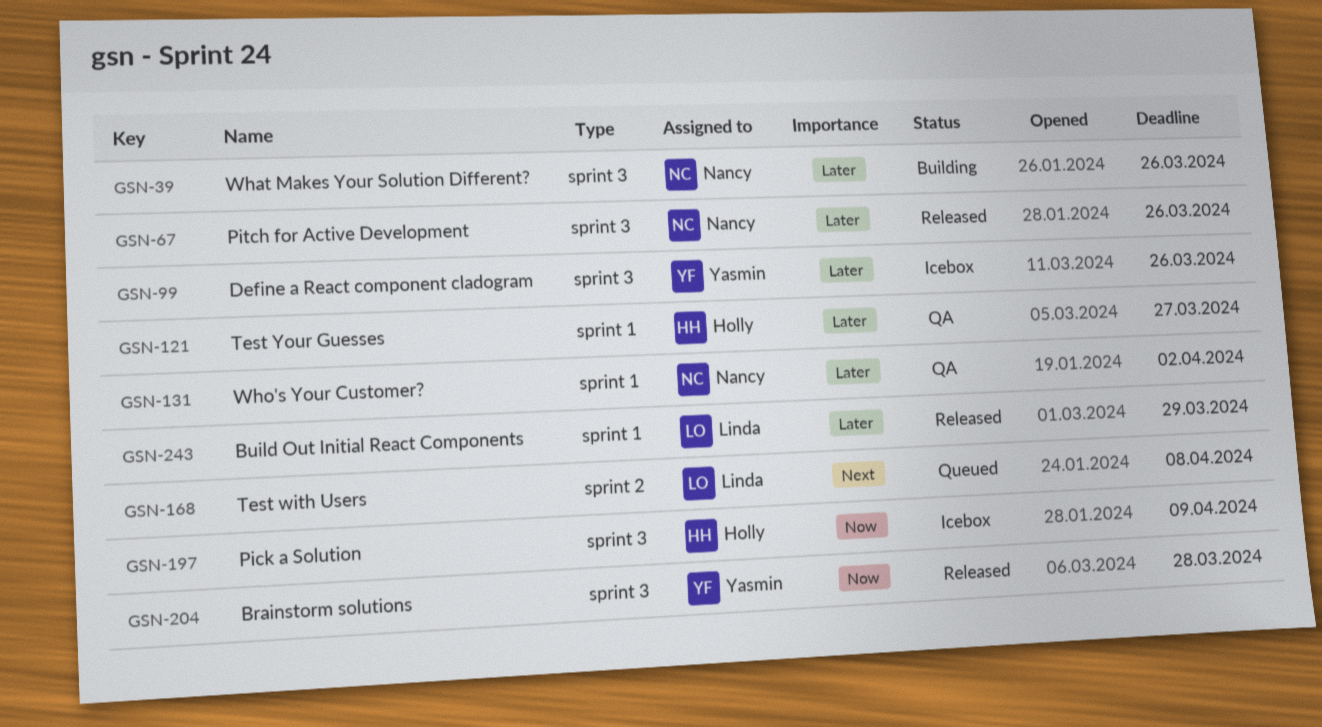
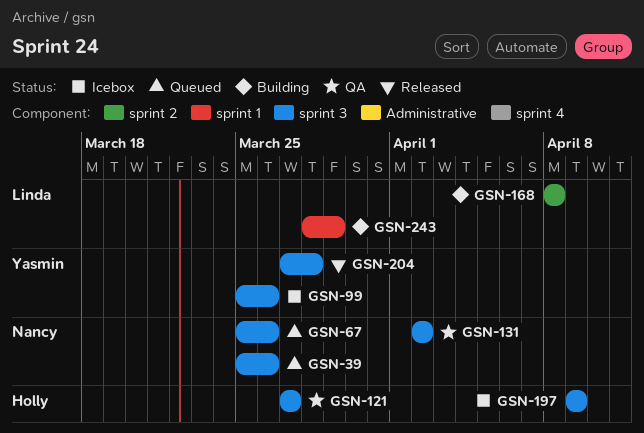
GSN-39, status: Building -> Queued
GSN-67, status: Released -> Queued
GSN-121, label: sprint 1 -> sprint 3
GSN-131, label: sprint 1 -> sprint 3
GSN-168, status: Queued -> Building
GSN-243, status: Released -> Building

